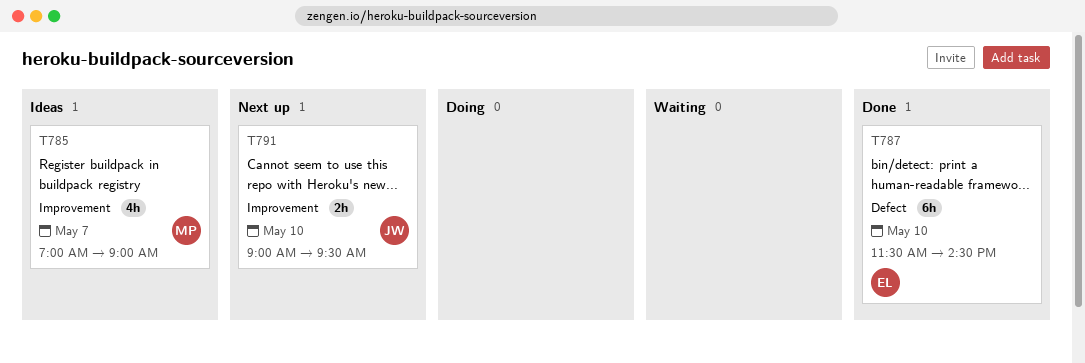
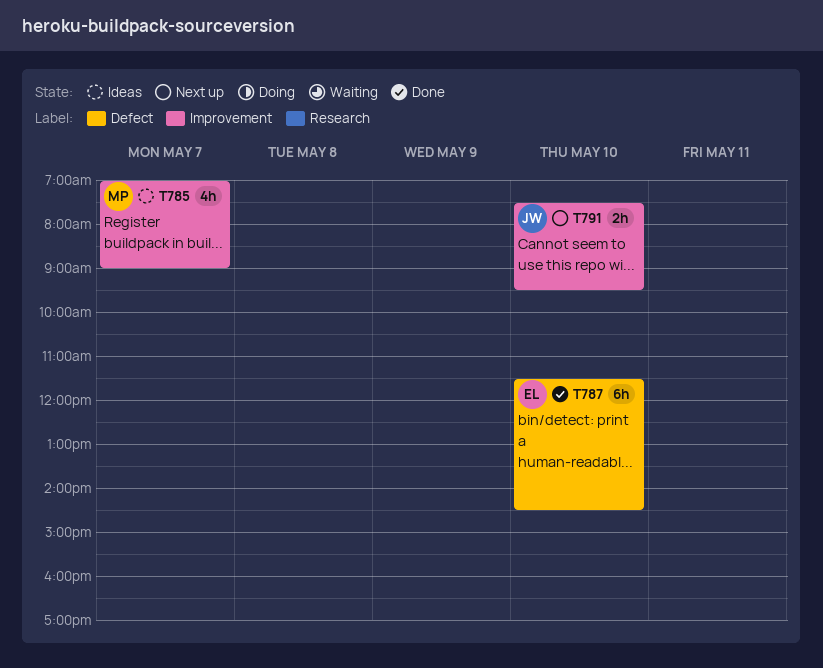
T791, begins: 09:00 -> 07:30

